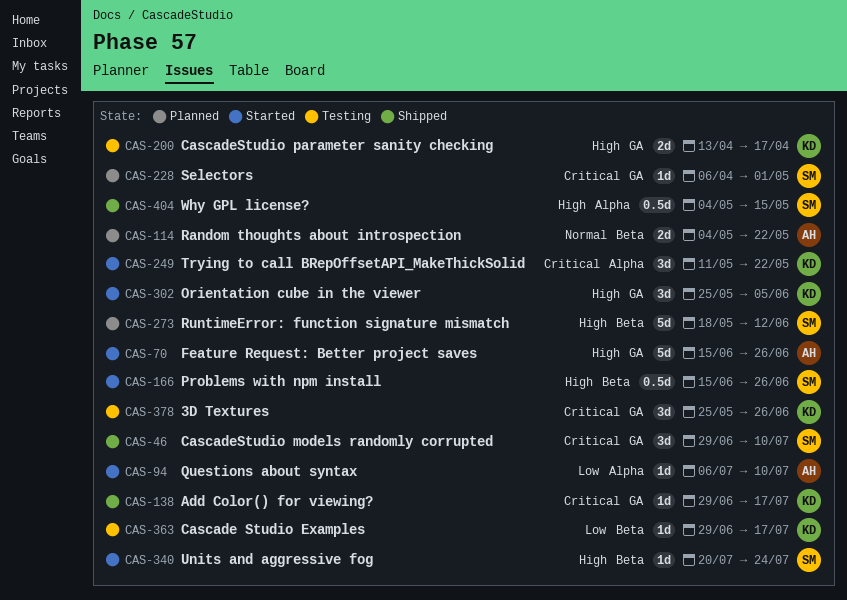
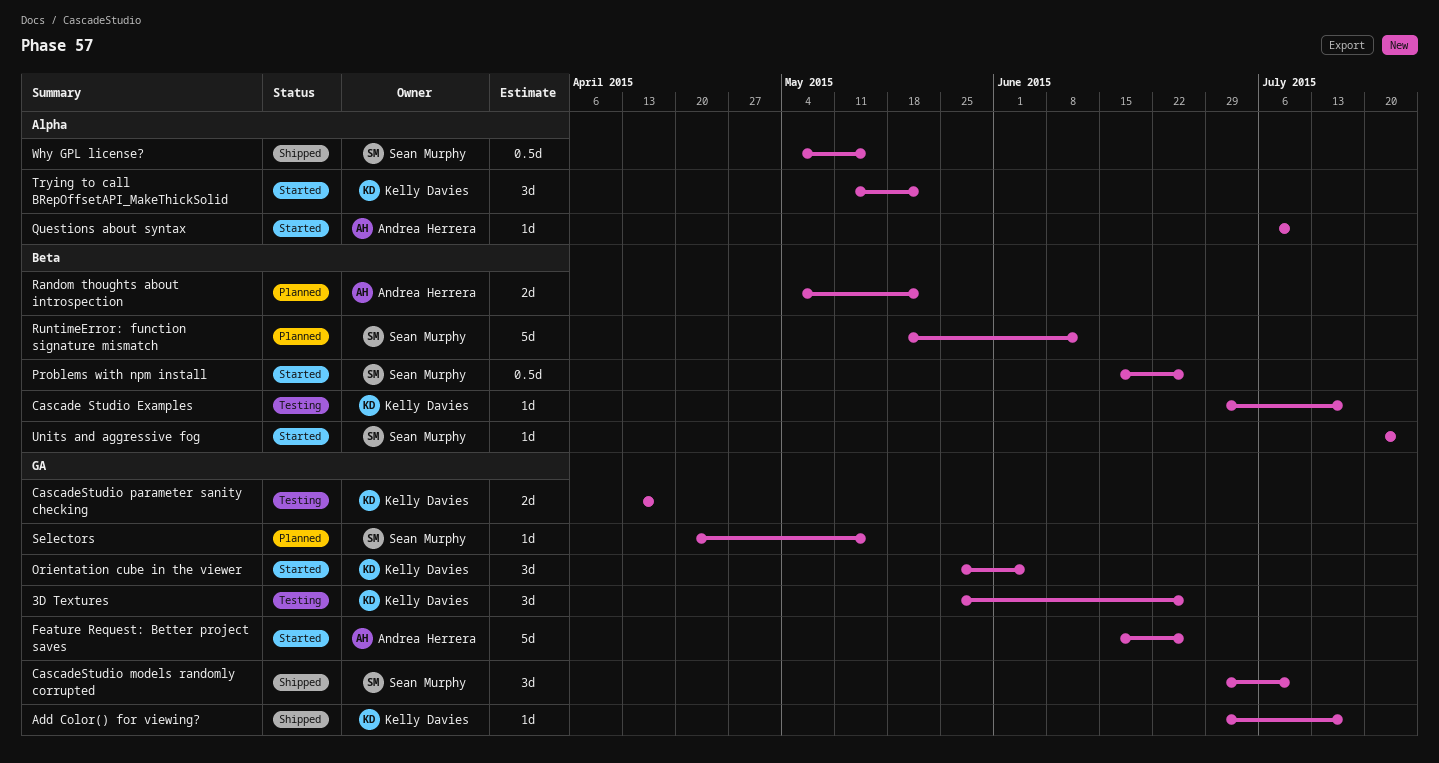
Selectors, start: Apr 6 -> Apr 20
Selectors, due: May 1 -> May 15

